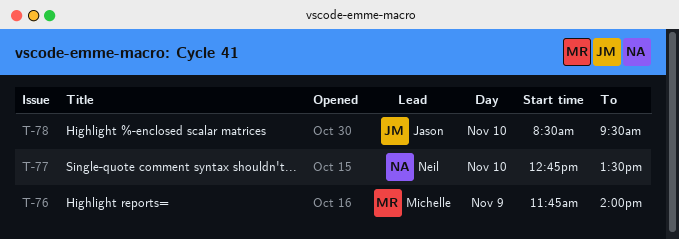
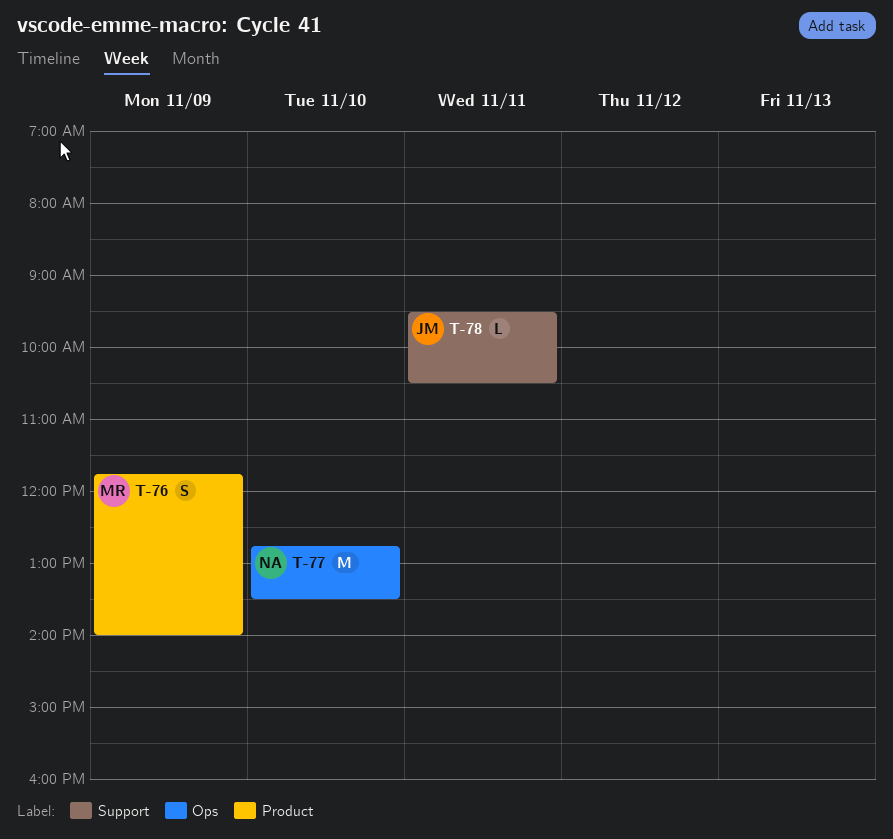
T-78, day: Nov 10 -> Nov 11
T-78, begins: 08:30 -> 09:30
T-78, ends: 09:30 -> 10:30

